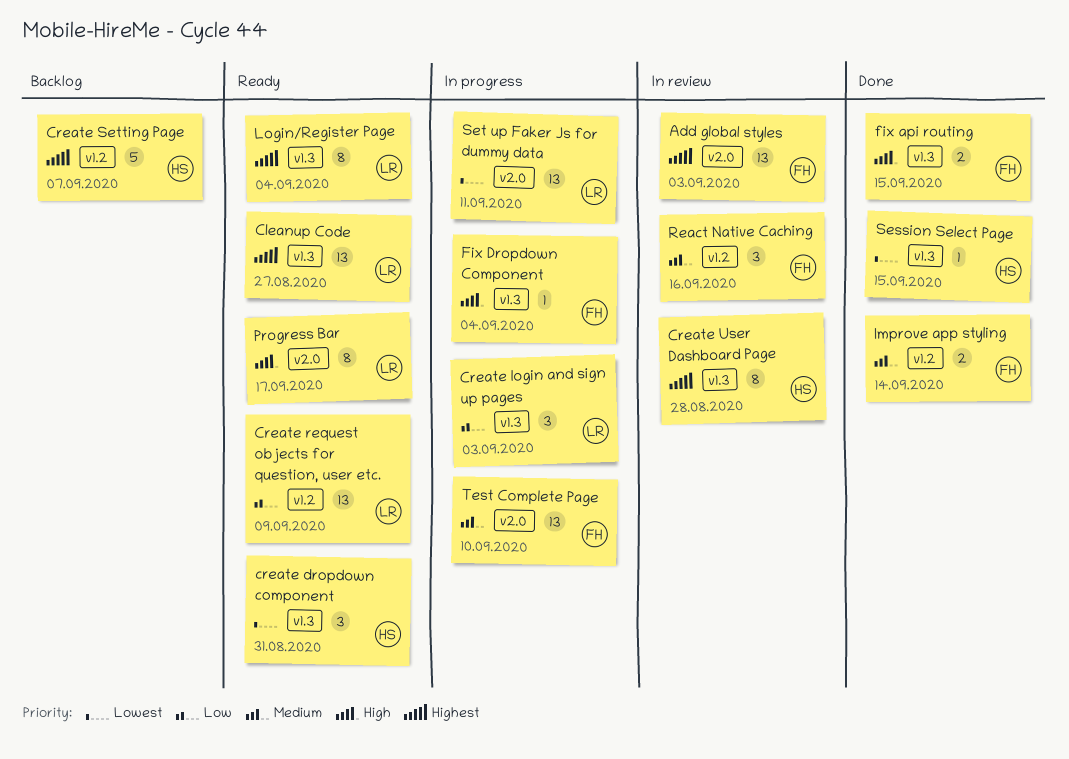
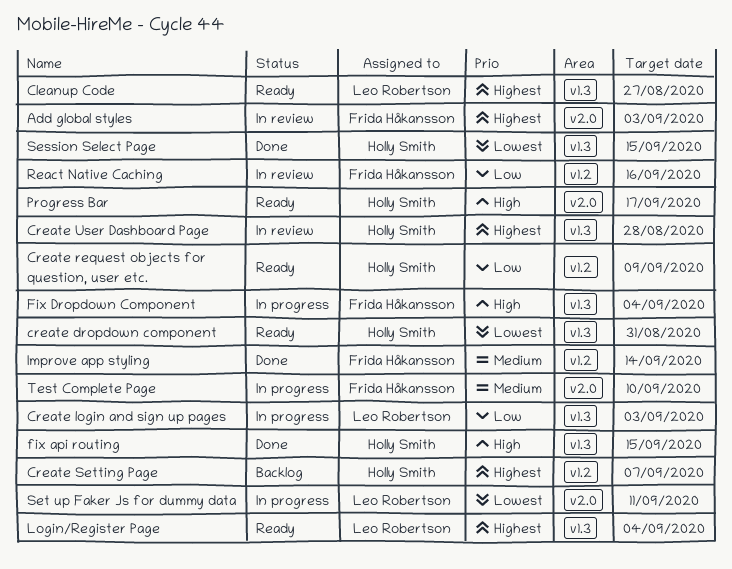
Create request objects for question, user etc., owner: Leo Robertson -> Holly Smith
fix api routing, owner: Frida Håkansson -> Holly Smith
Progress Bar, owner: Leo Robertson -> Holly Smith
React Native Caching, priority: Medium -> Low

